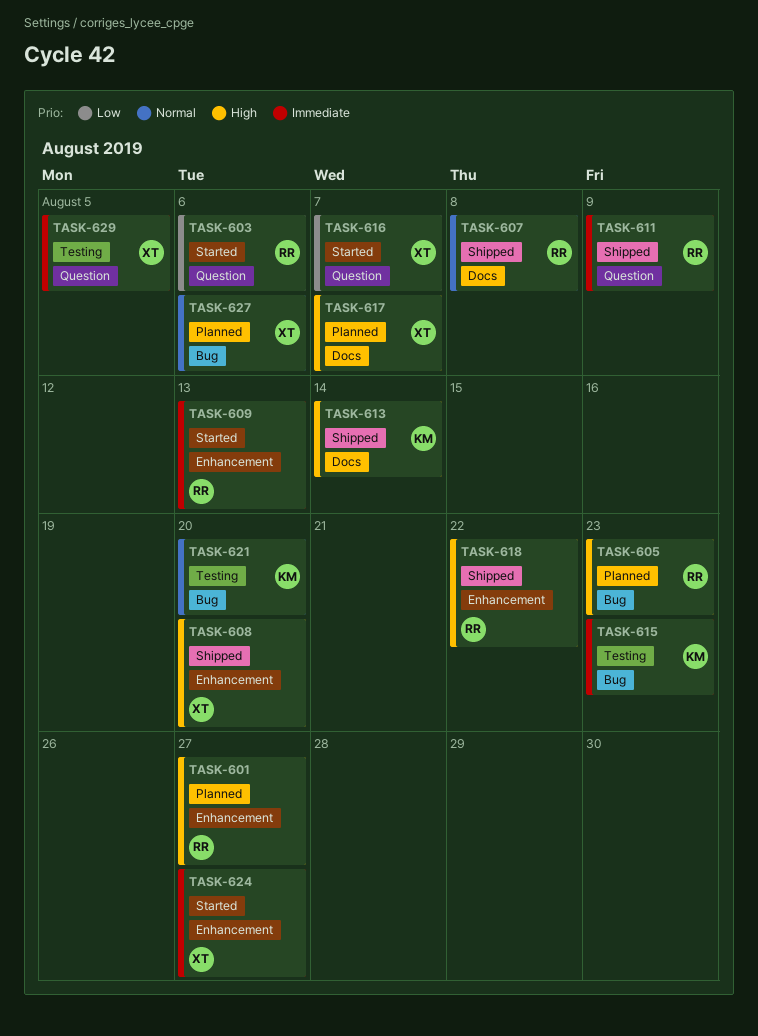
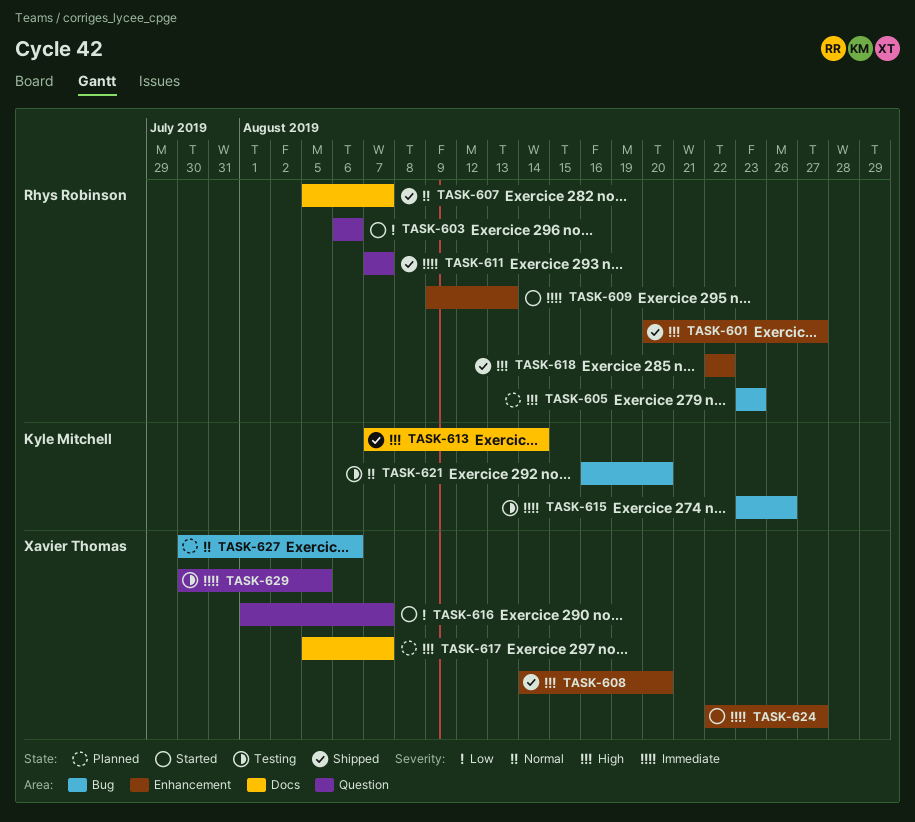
TASK-601, status: Planned -> Shipped
TASK-607, due: Aug 8 -> Aug 7
TASK-611, due: Aug 9 -> Aug 7
TASK-615, due: Aug 23 -> Aug 26

